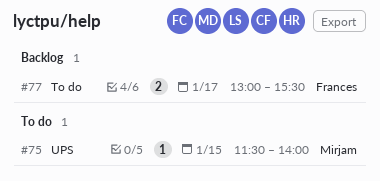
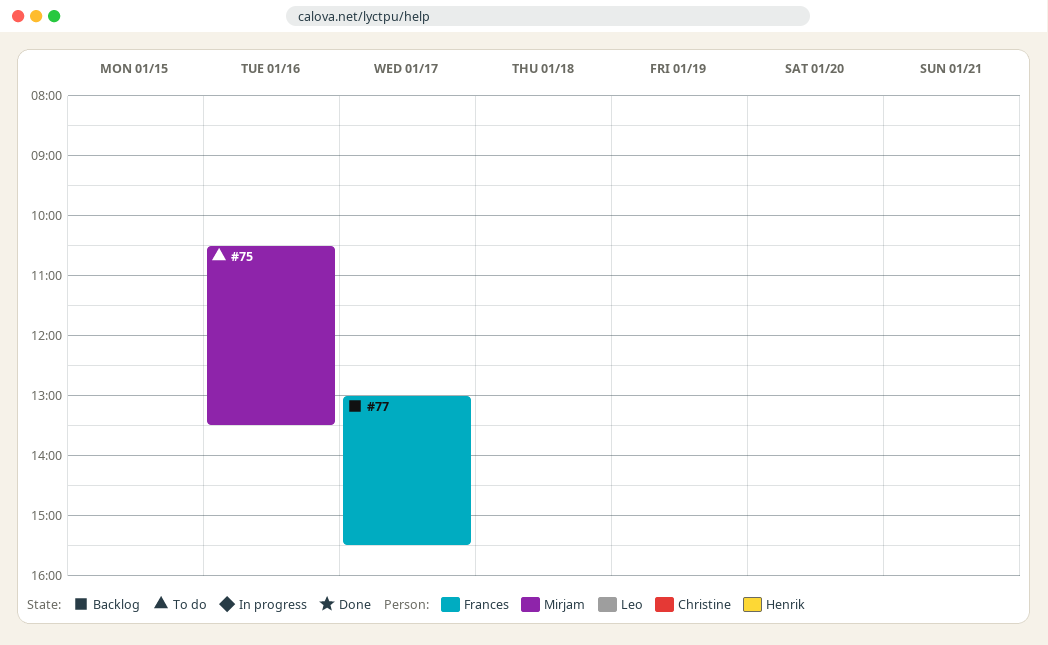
#75, day: Jan 15 -> Jan 16
#75, begins: 11:30 -> 10:30
#75, ends: 14:00 -> 13:30

